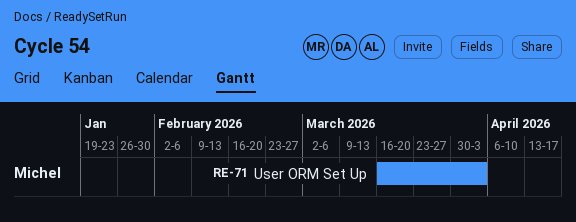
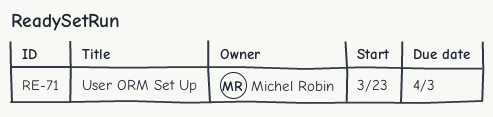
RE-71, start: Mar 16 -> Mar 23

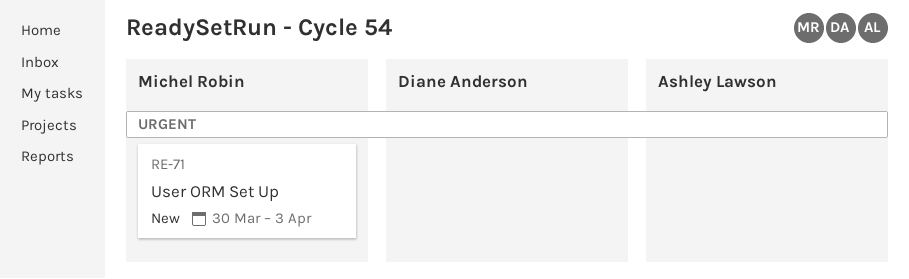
RE-71, start: Mar 23 -> Mar 30

